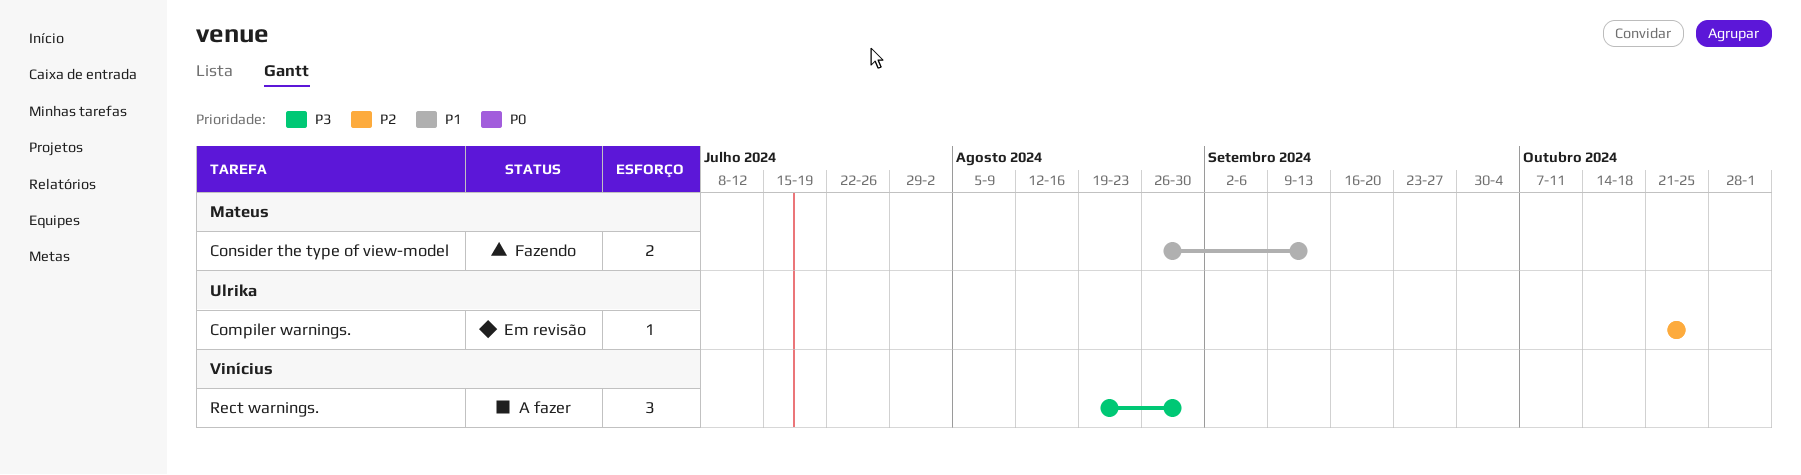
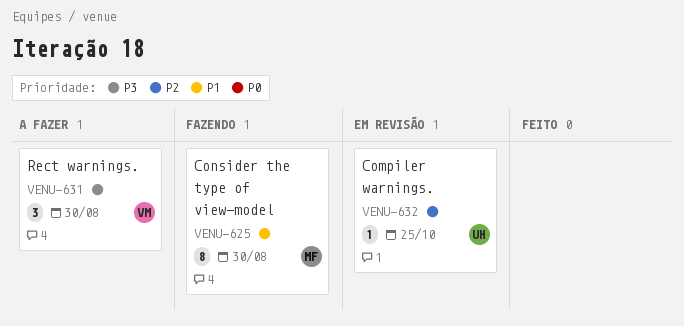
Consider the type of view-model, estimate: 2 -> 8
Consider the type of view-model, due: Sep 13 -> Aug 30

